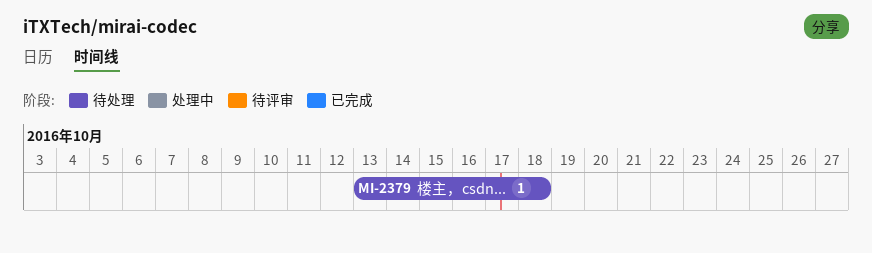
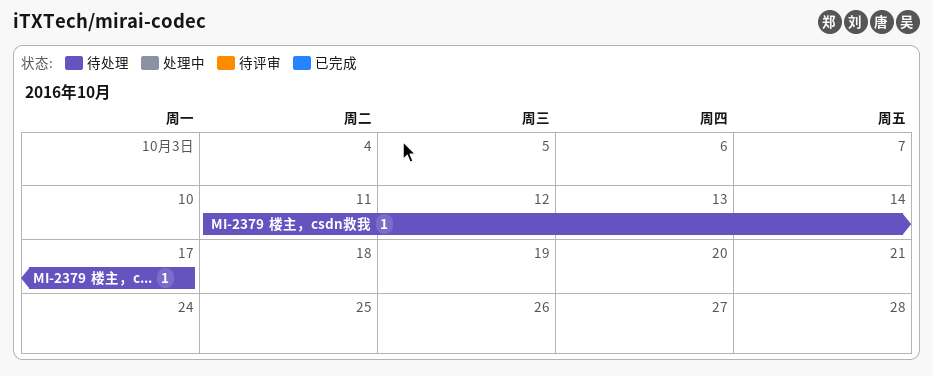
MI-2379, start: Oct 13 -> Oct 11
MI-2379, due: Oct 18 -> Oct 17

